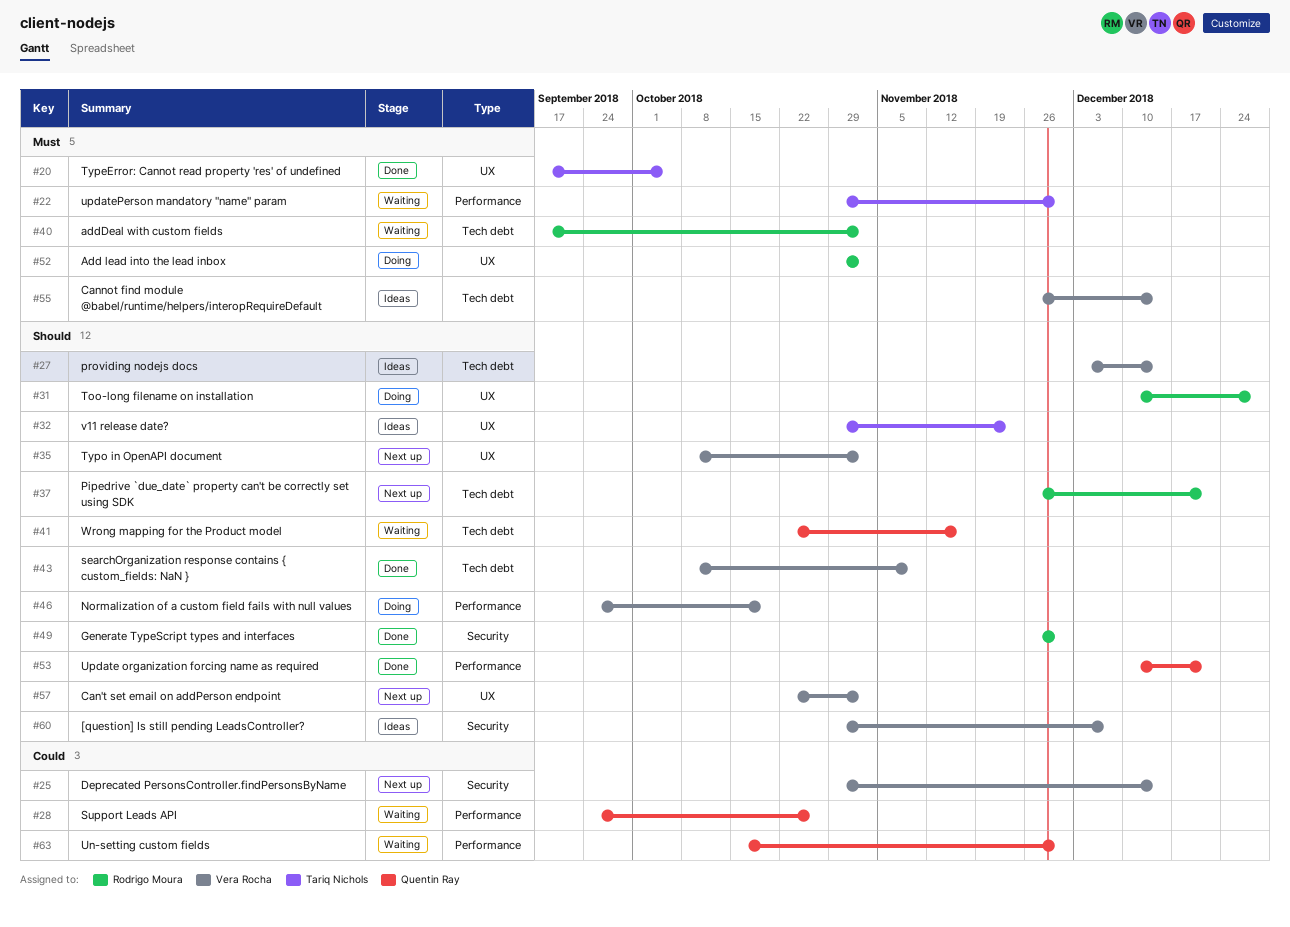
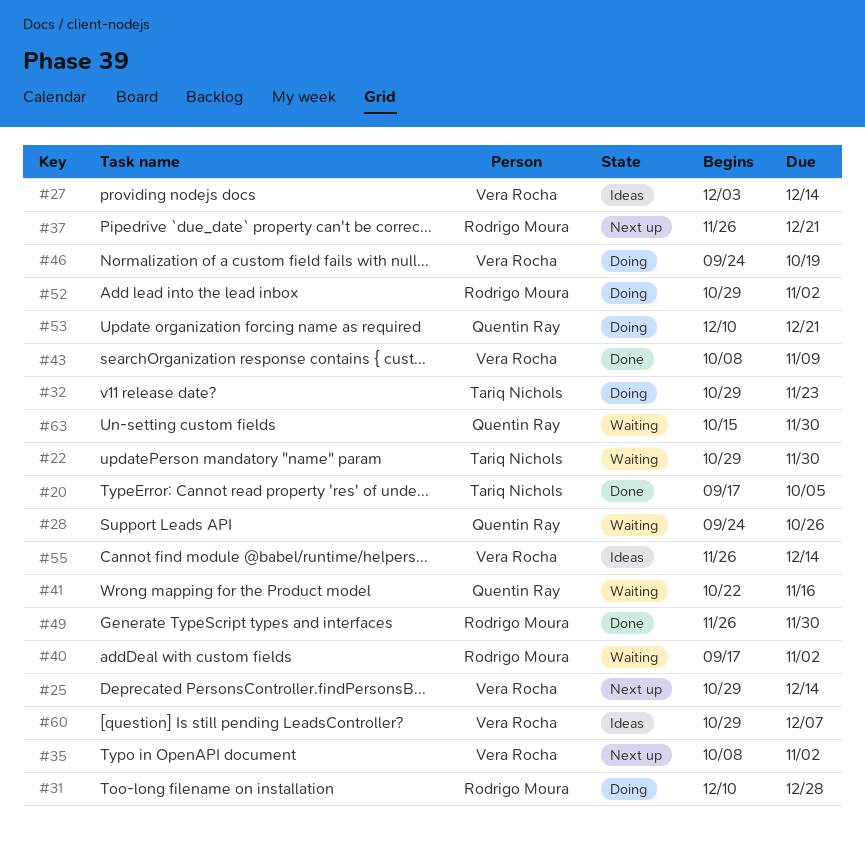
#32, status: Ideas -> Doing
#53, status: Done -> Doing
#57: present -> none

